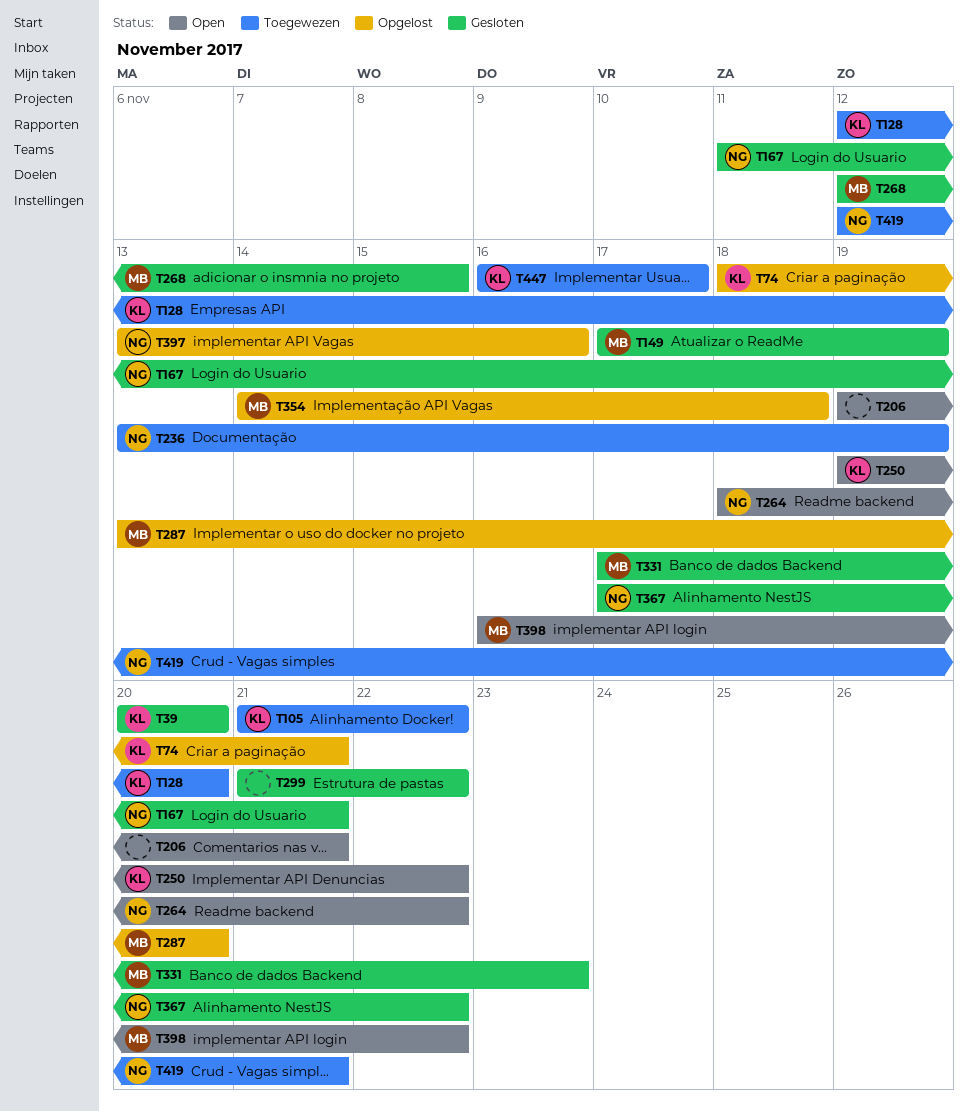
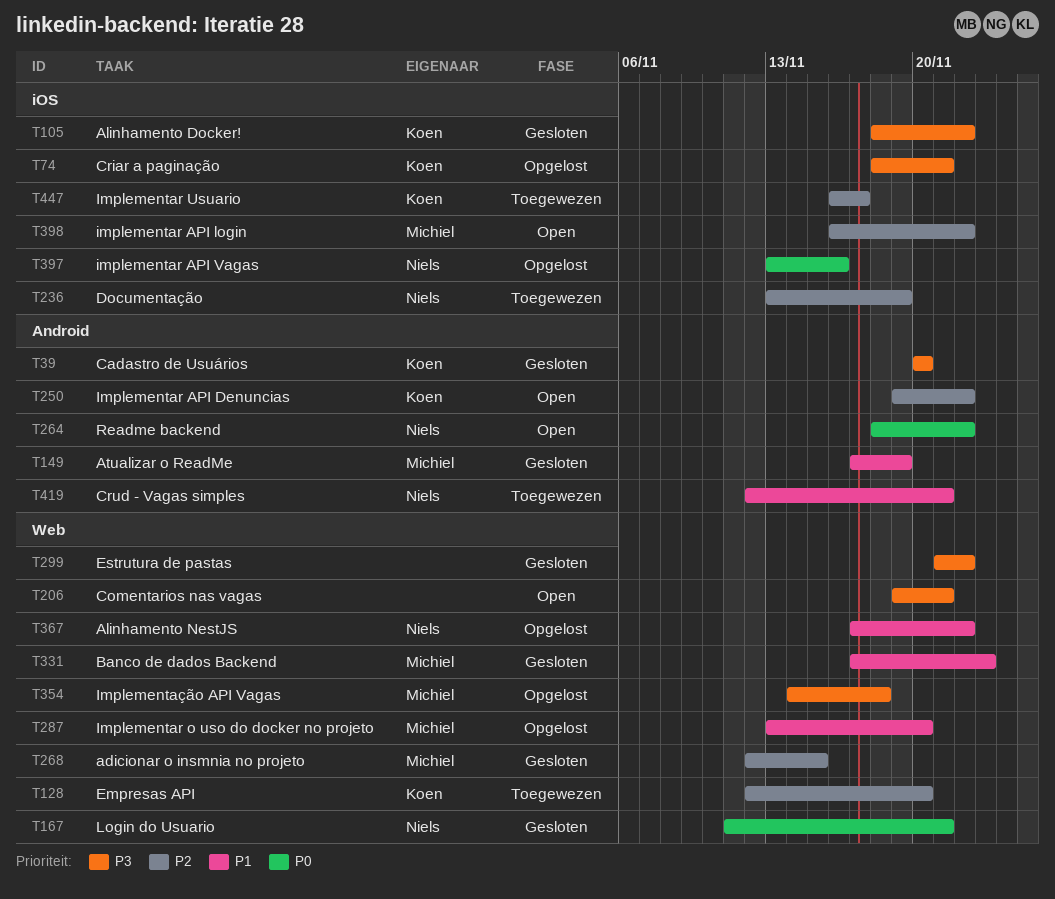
T105, status: Toegewezen -> Gesloten
T105, start: Nov 21 -> Nov 18
T367, status: Gesloten -> Opgelost

